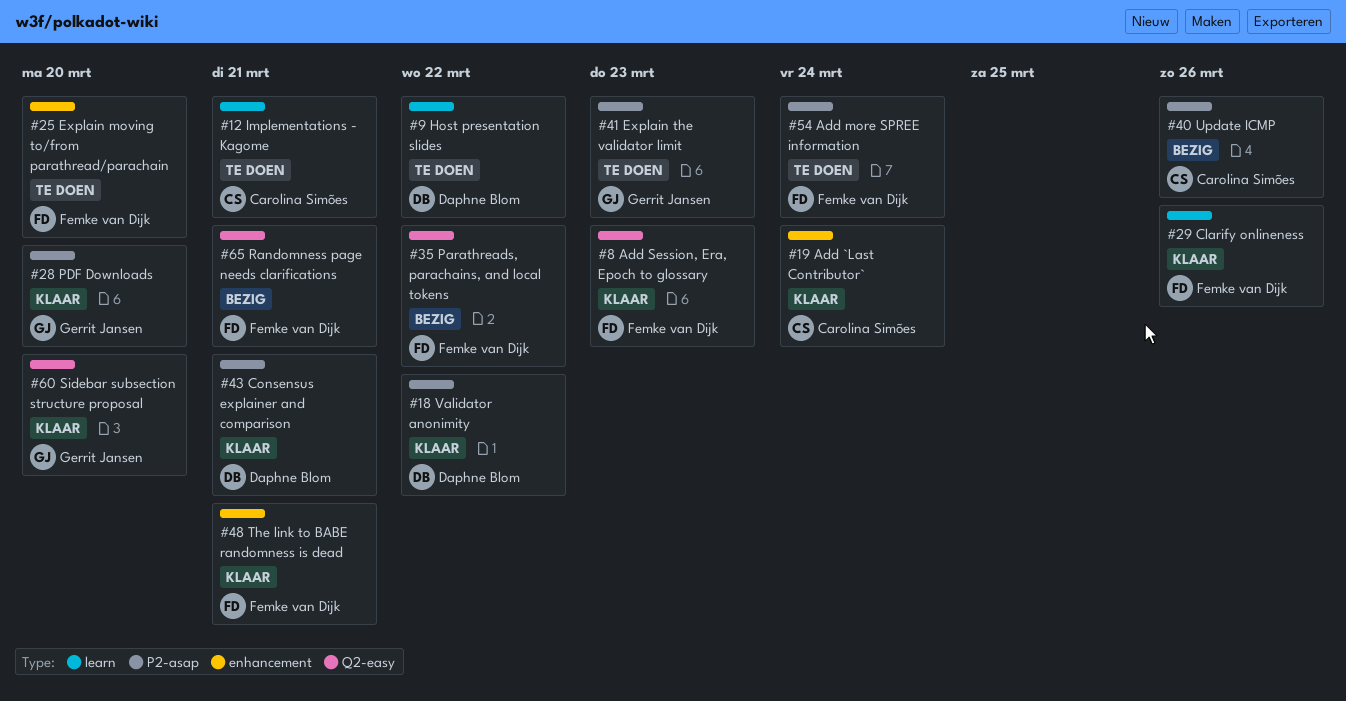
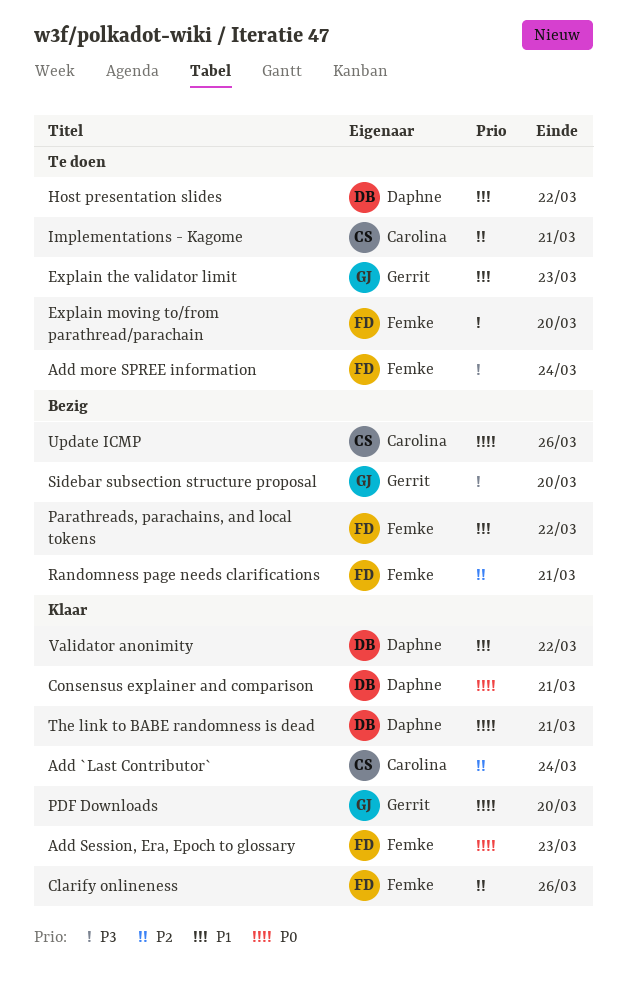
Sidebar subsection structure proposal, status: Klaar -> Bezig
The link to BABE randomness is dead, owner: Femke van Dijk -> Daphne Blom

